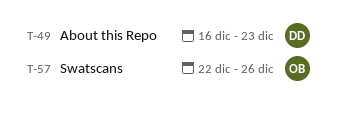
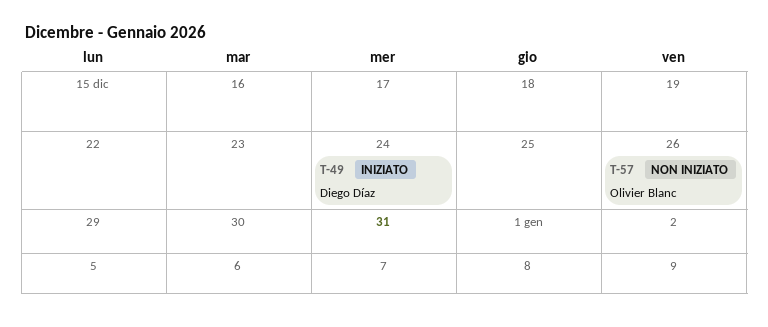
T-49, due: Dec 23 -> Dec 24

